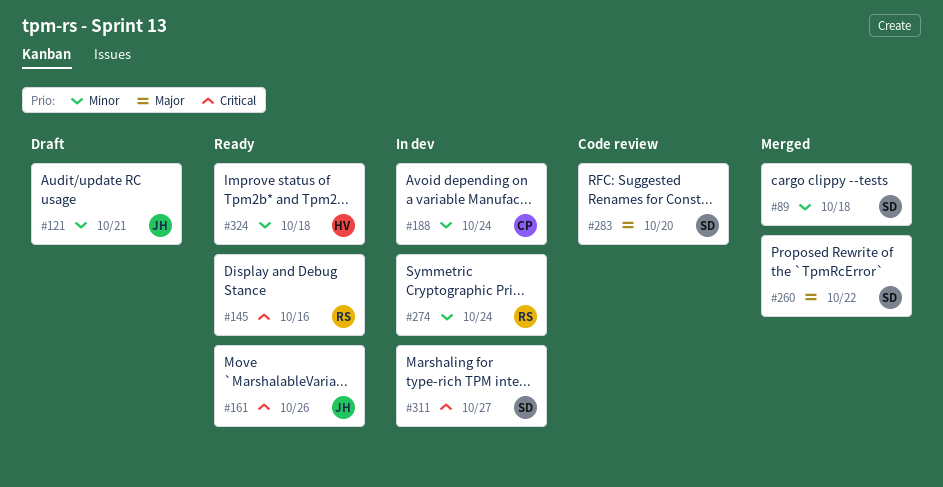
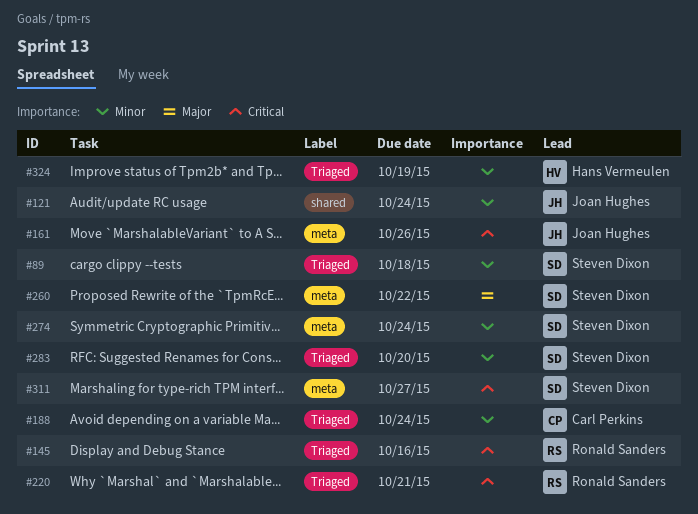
#121, due: Oct 21 -> Oct 24
#220: none -> present
#274, owner: Ronald Sanders -> Steven Dixon
#283, priority: Major -> Minor
#324, due: Oct 18 -> Oct 19

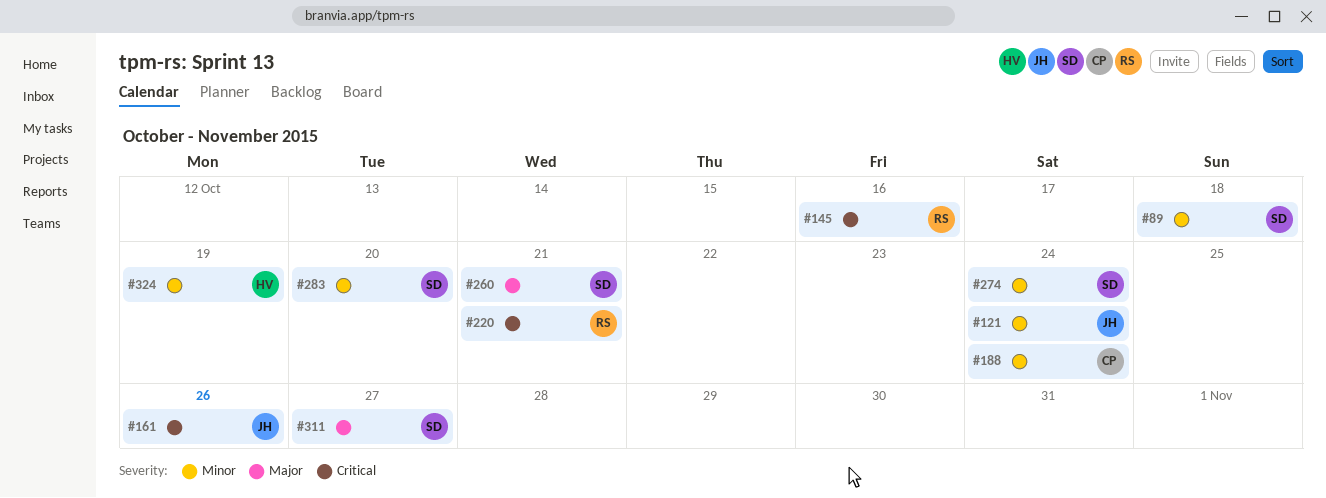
#260, due: Oct 22 -> Oct 21
#311, priority: Critical -> Major

